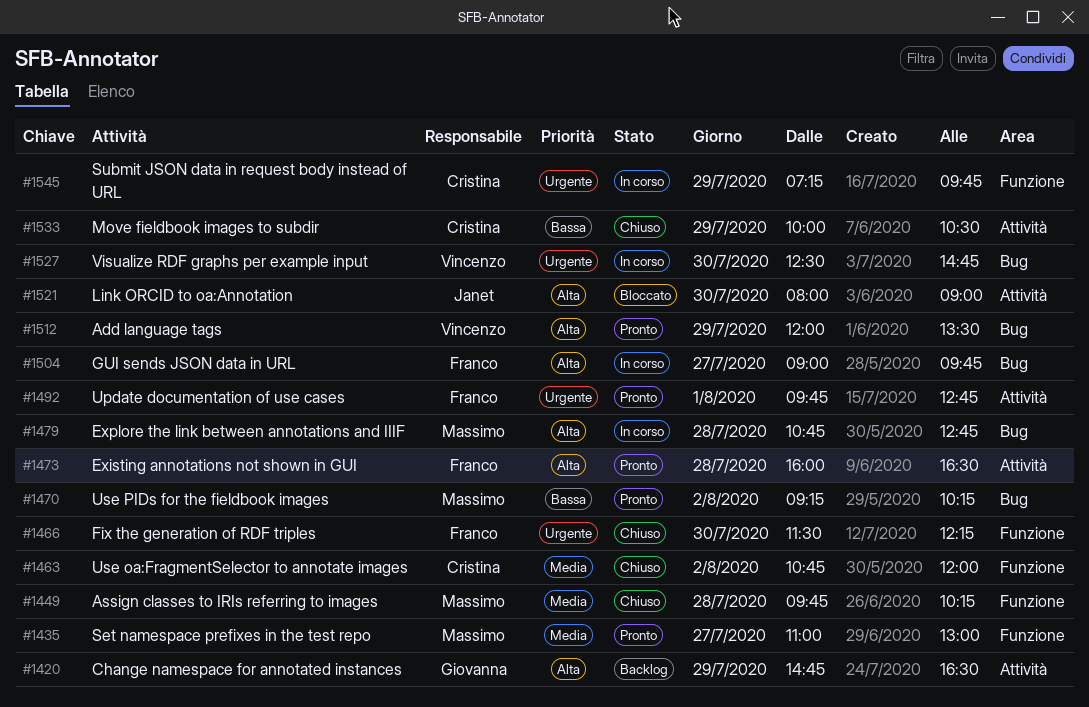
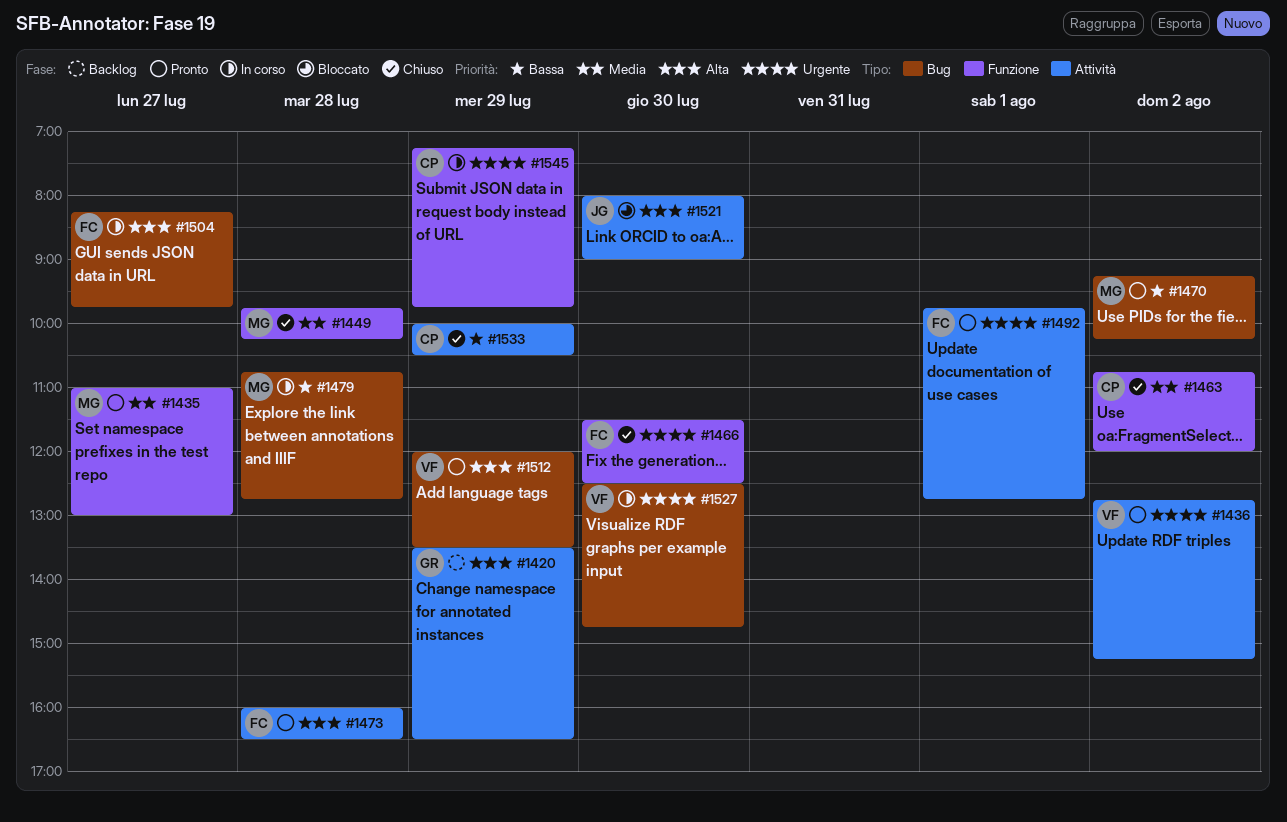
#1420, begins: 14:45 -> 13:30
#1436: none -> present
#1466, ends: 12:15 -> 12:30
#1479, priority: Alta -> Bassa
#1504, begins: 09:00 -> 08:15

